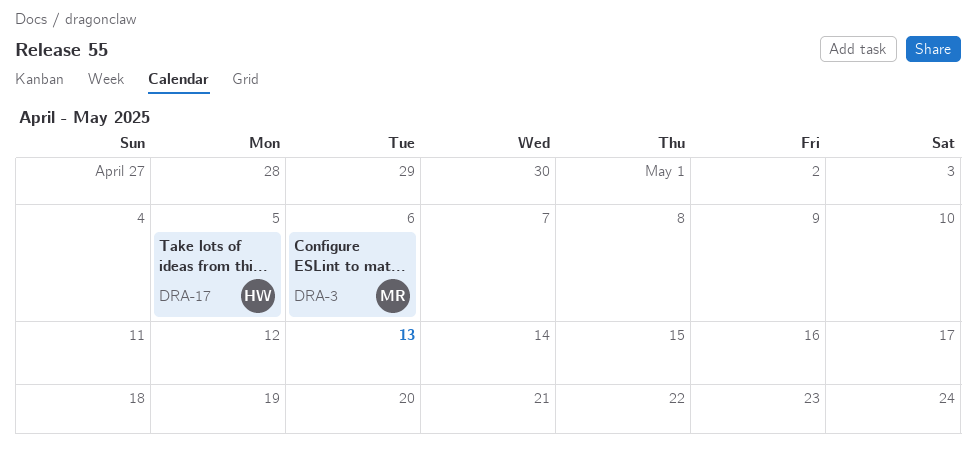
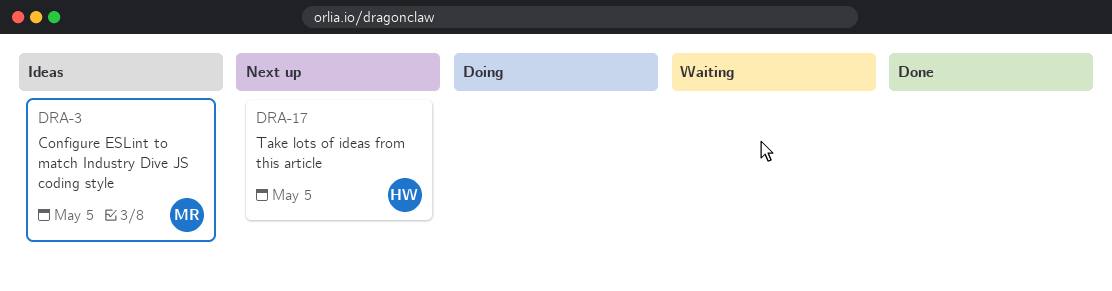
DRA-3, due: May 6 -> May 5

